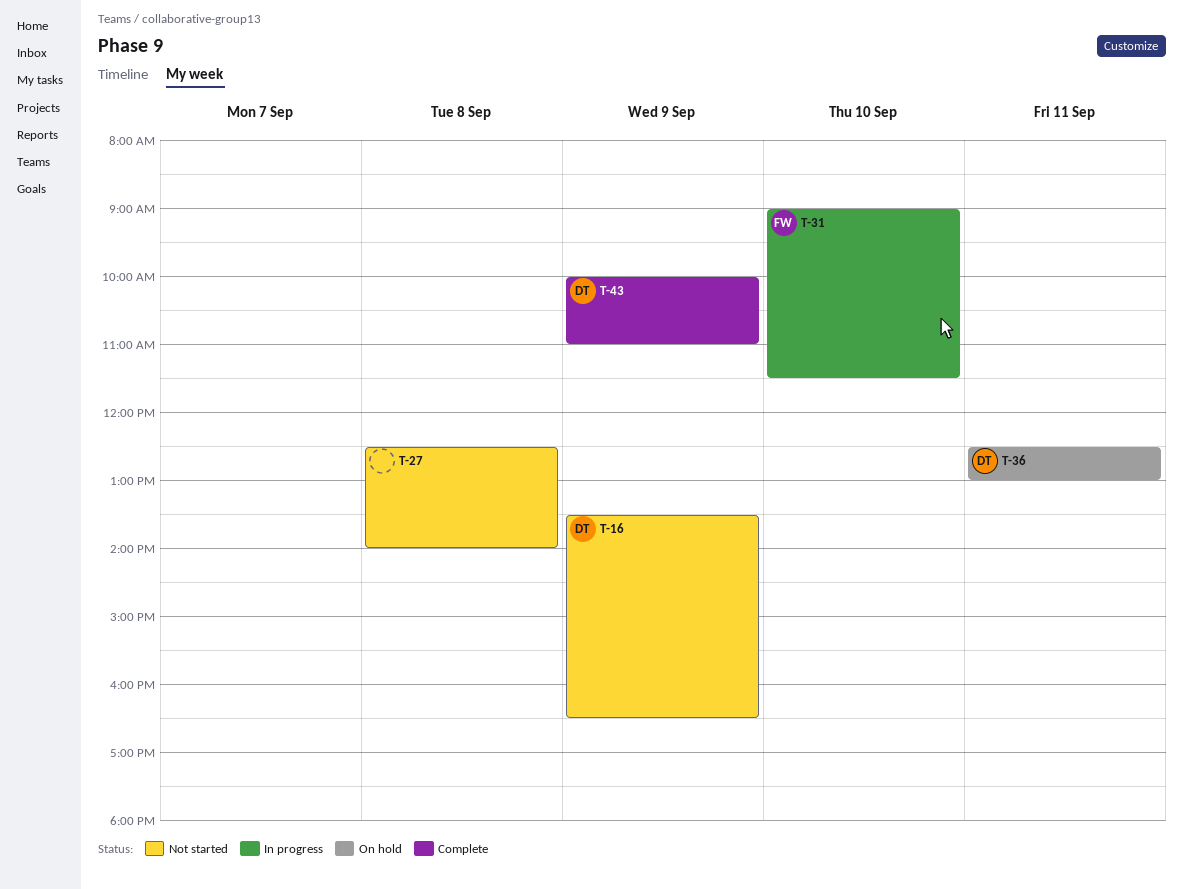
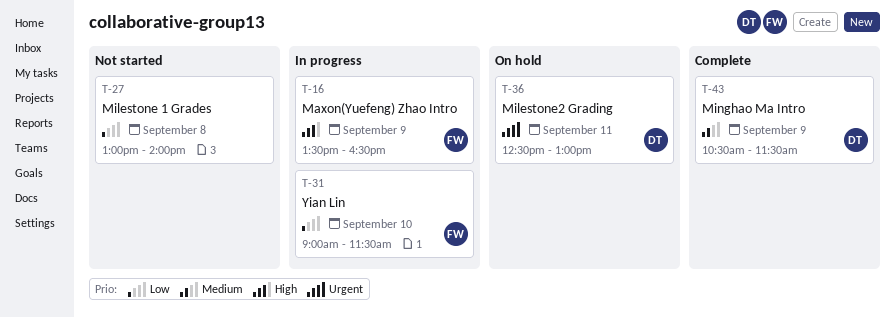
T-16, status: Not started -> In progress
T-16, owner: DT -> FW
T-27, begins: 12:30 -> 13:00
T-43, begins: 10:00 -> 10:30
T-43, ends: 11:00 -> 11:30

